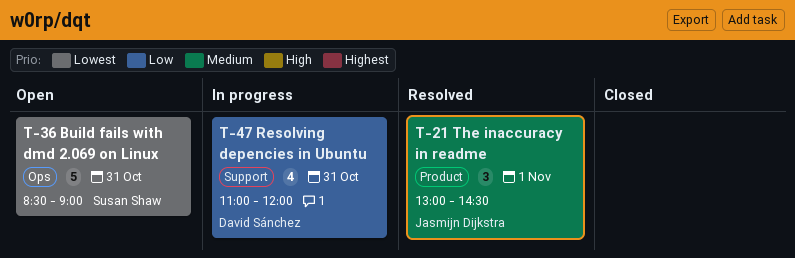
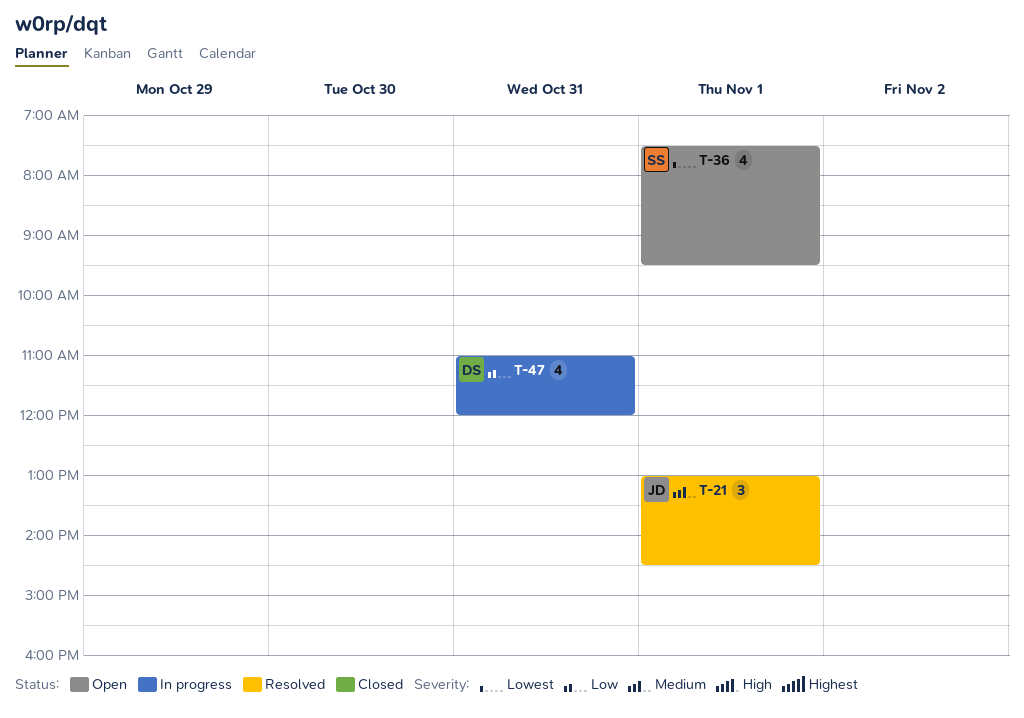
T-36, estimate: 5 -> 4
T-36, day: Oct 31 -> Nov 1
T-36, begins: 08:30 -> 07:30
T-36, ends: 09:00 -> 09:30

